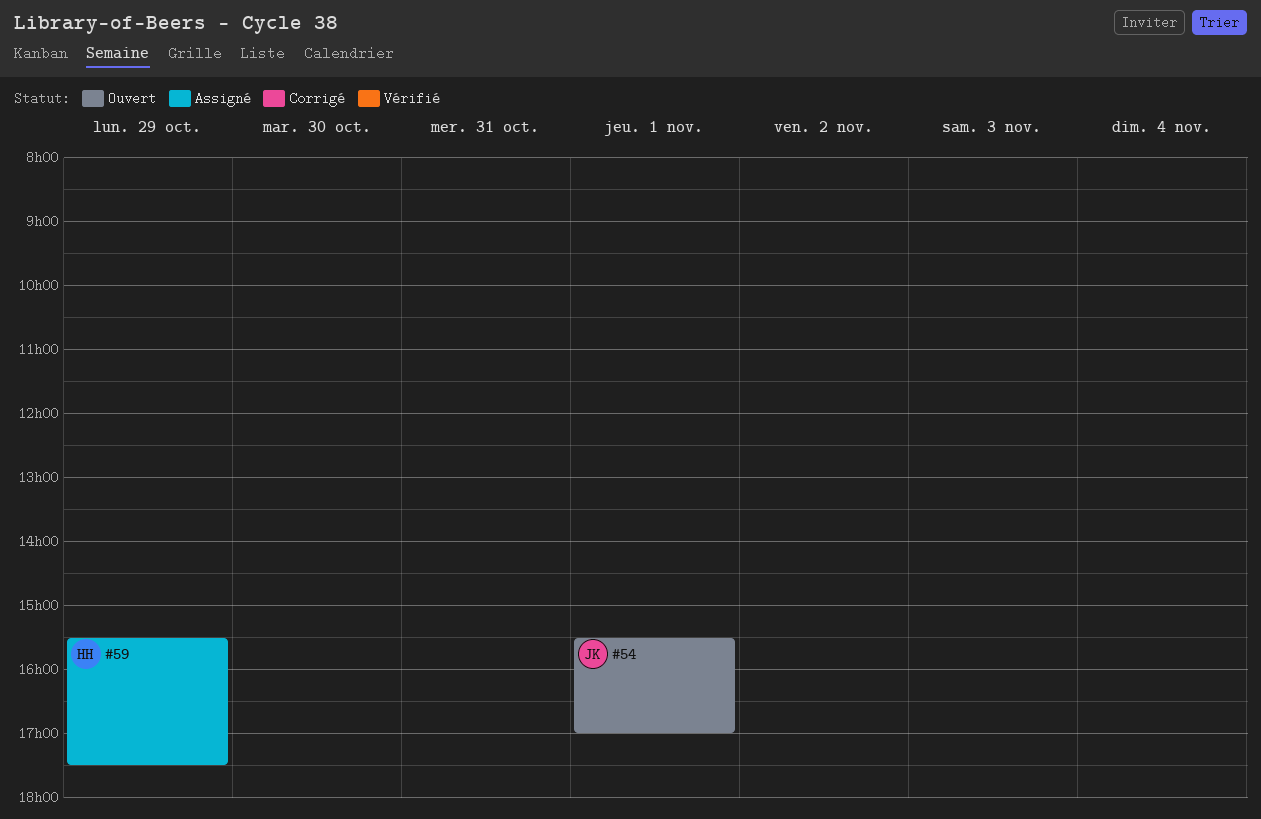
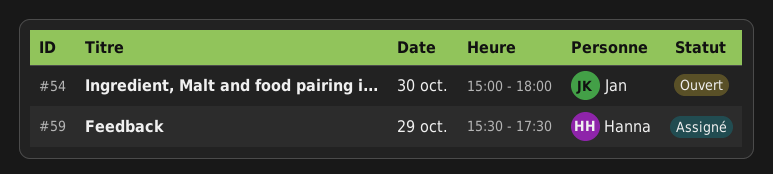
#54, day: Nov 1 -> Oct 30
#54, begins: 15:30 -> 15:00
#54, ends: 17:00 -> 18:00

